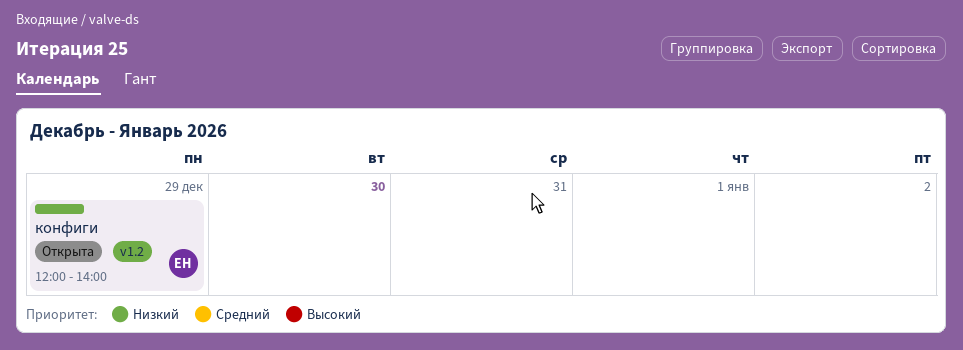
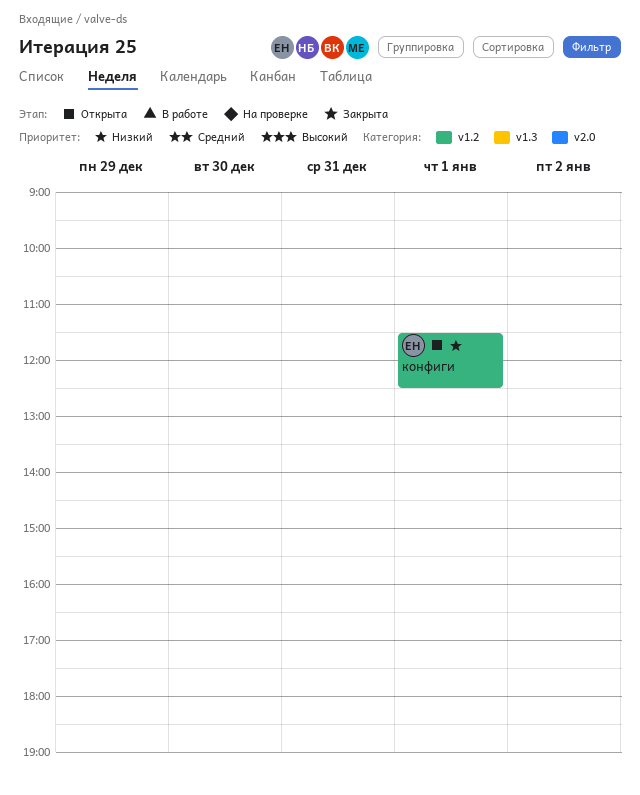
конфиги, day: Dec 29 -> Jan 1
конфиги, begins: 12:00 -> 11:30
конфиги, ends: 14:00 -> 12:30

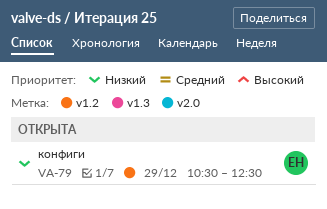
конфиги, day: Jan 1 -> Dec 29
конфиги, begins: 11:30 -> 10:30

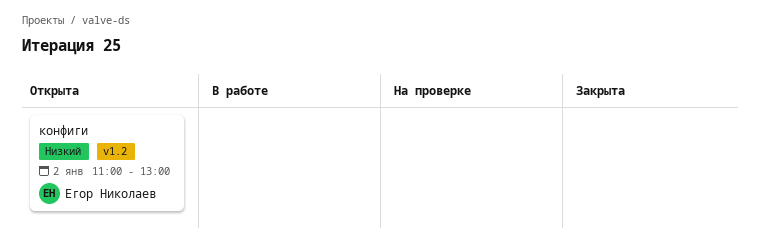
конфиги, day: Dec 29 -> Jan 2
конфиги, begins: 10:30 -> 11:00
конфиги, ends: 12:30 -> 13:00

